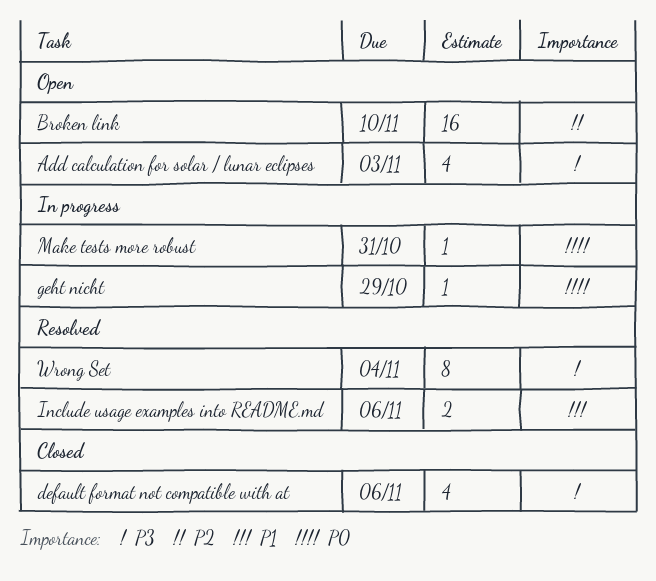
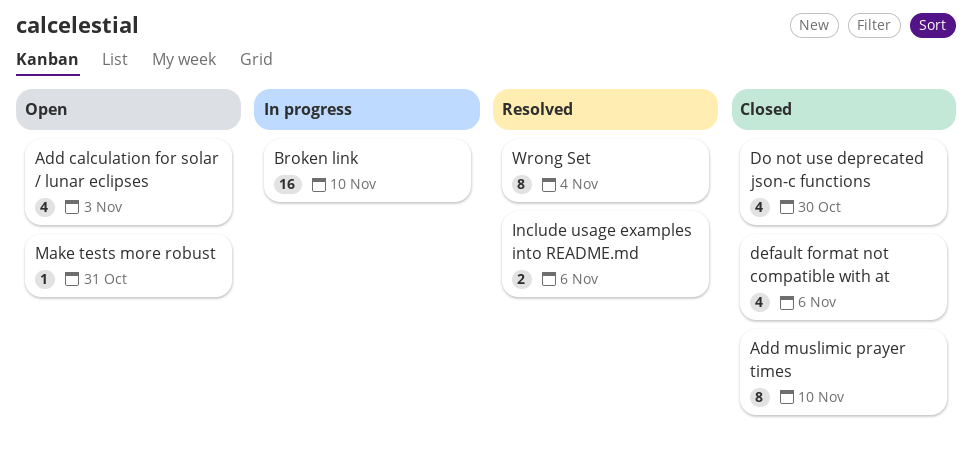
Add muslimic prayer times: none -> present
Broken link, status: Open -> In progress
Do not use deprecated json-c functions: none -> present
geht nicht: present -> none
Make tests more robust, status: In progress -> Open

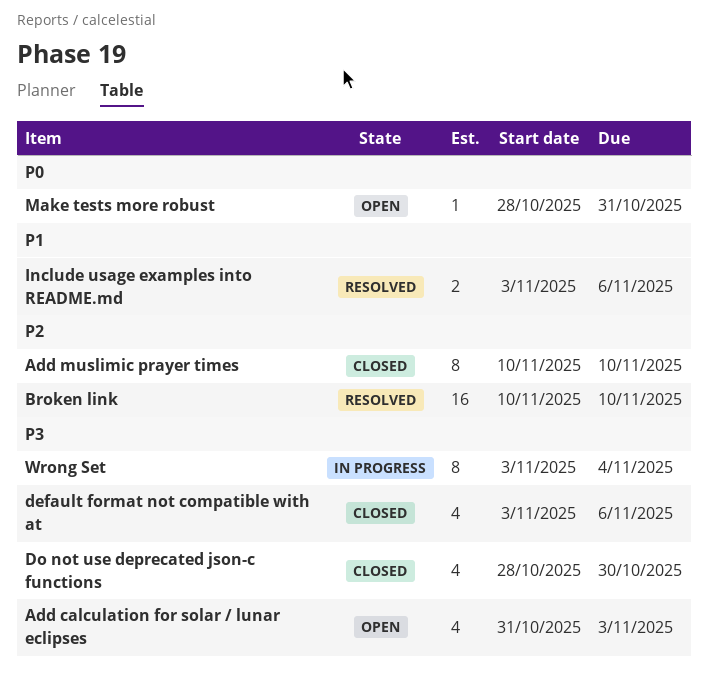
Broken link, status: In progress -> Resolved
Wrong Set, status: Resolved -> In progress

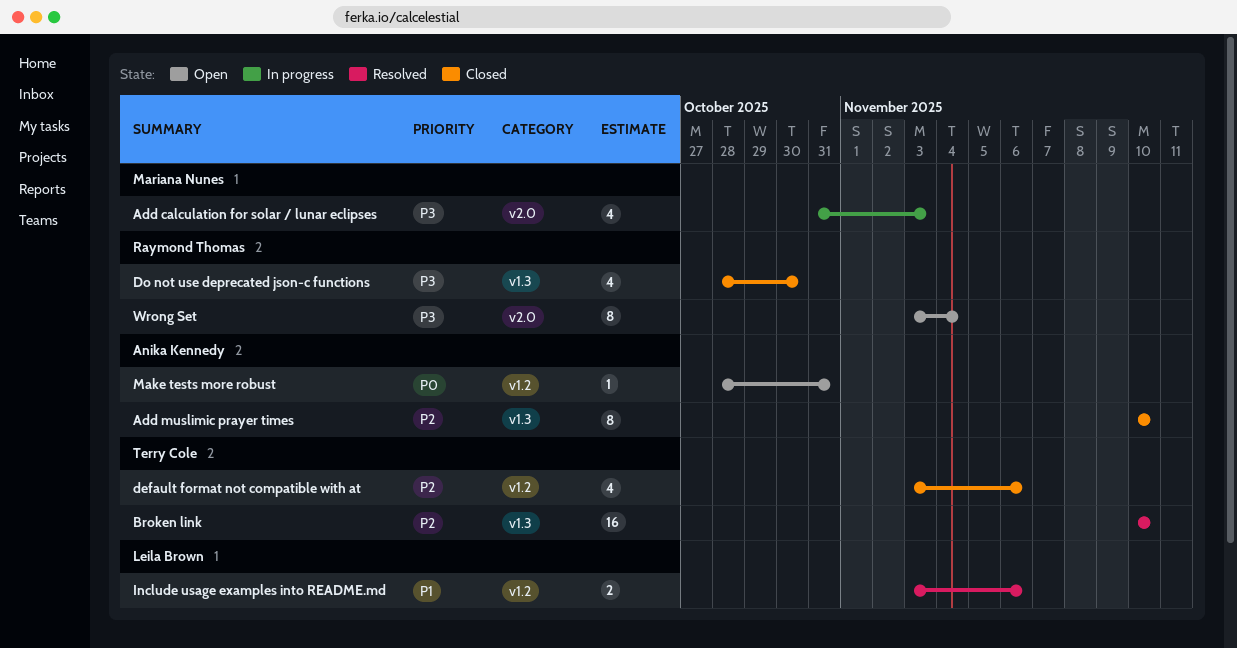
Add calculation for solar / lunar eclipses, status: Open -> In progress
default format not compatible with at, priority: P3 -> P2
Wrong Set, status: In progress -> Open

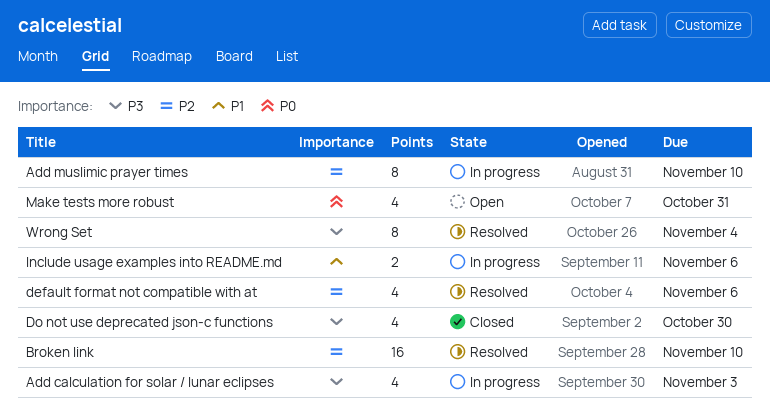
Add muslimic prayer times, status: Closed -> In progress
default format not compatible with at, status: Closed -> Resolved
Include usage examples into README.md, status: Resolved -> In progress
Make tests more robust, estimate: 1 -> 4
Wrong Set, status: Open -> Resolved

